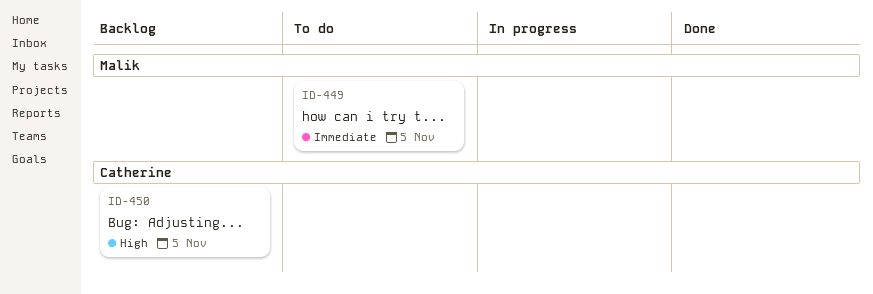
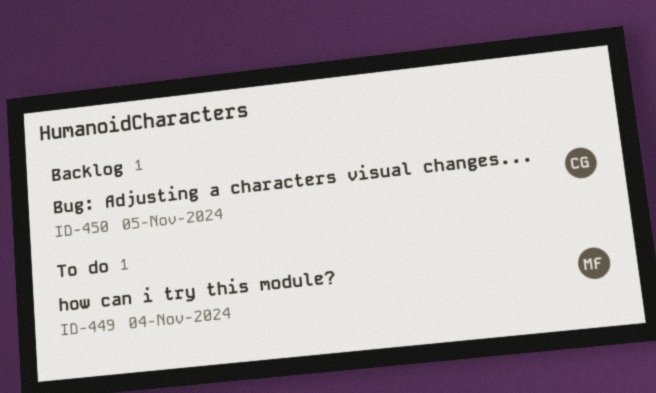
ID-449, due: Nov 5 -> Nov 4

